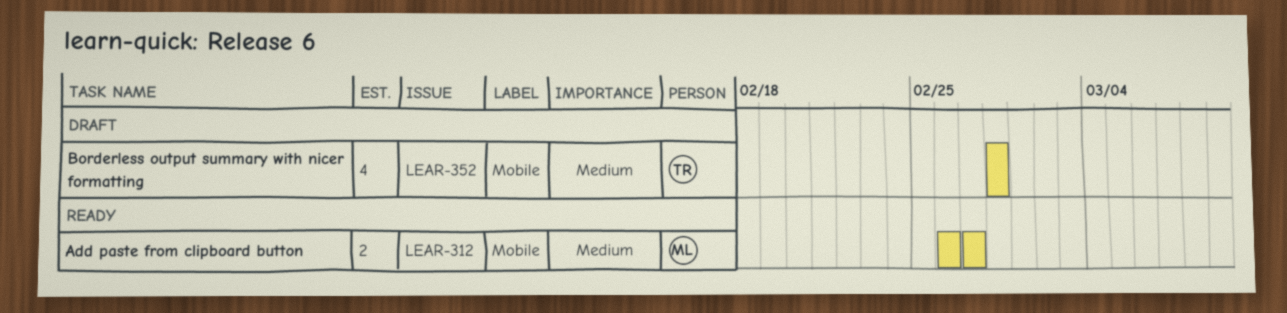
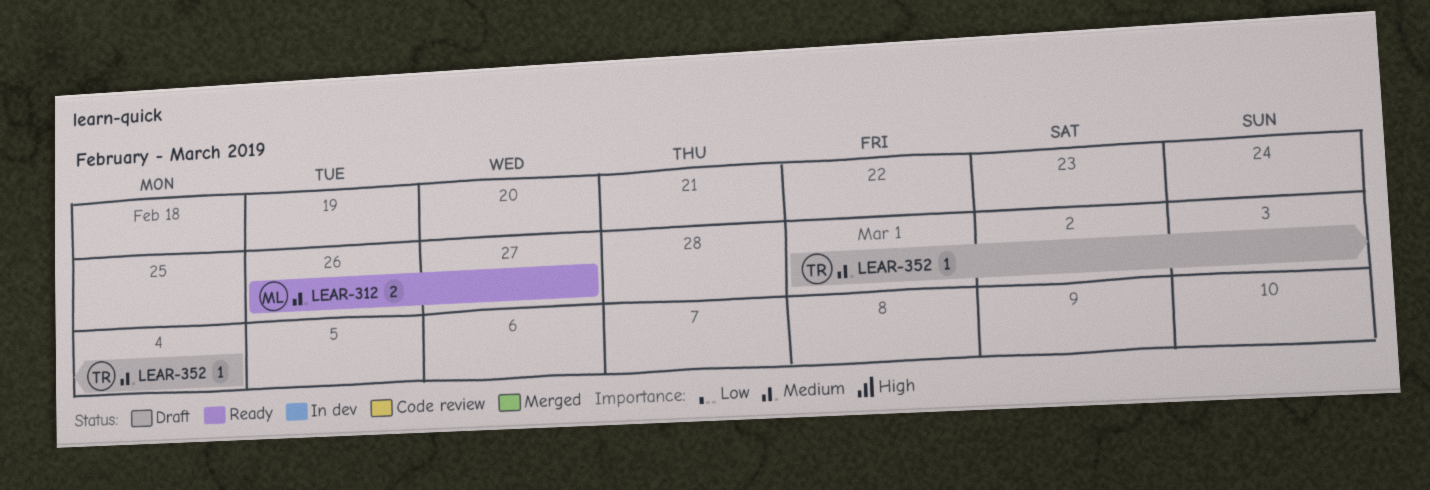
LEAR-352, estimate: 4 -> 1
LEAR-352, start: Feb 28 -> Mar 1
LEAR-352, due: Feb 28 -> Mar 4

